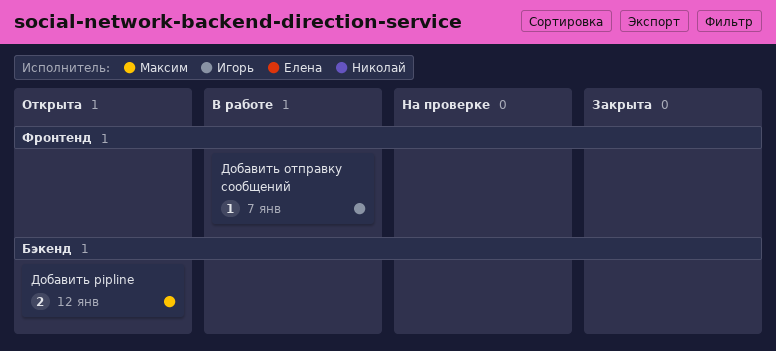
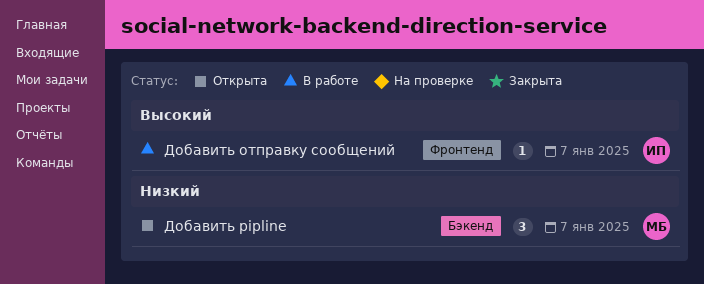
Добавить pipline, estimate: 2 -> 3
Добавить pipline, due: Jan 12 -> Jan 7

